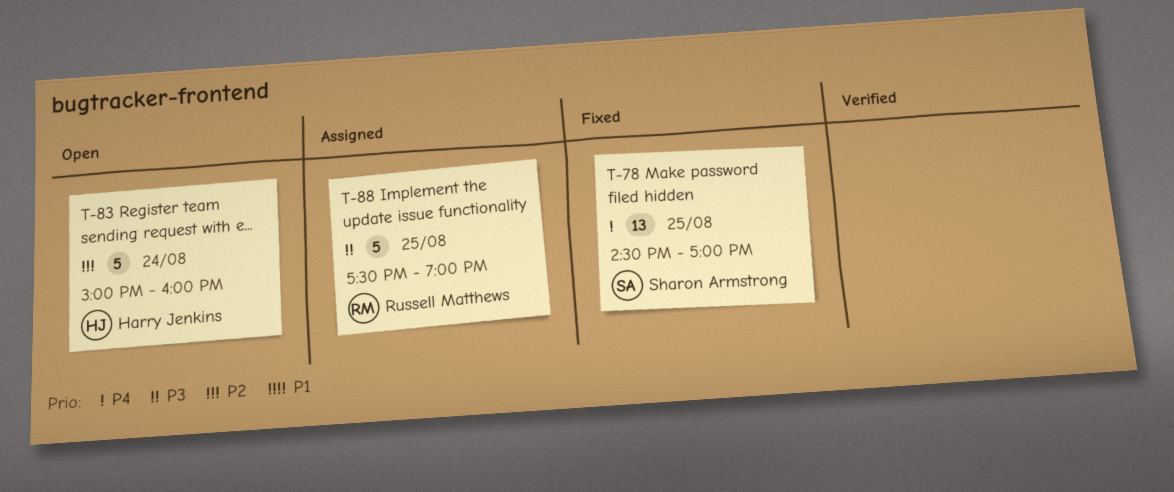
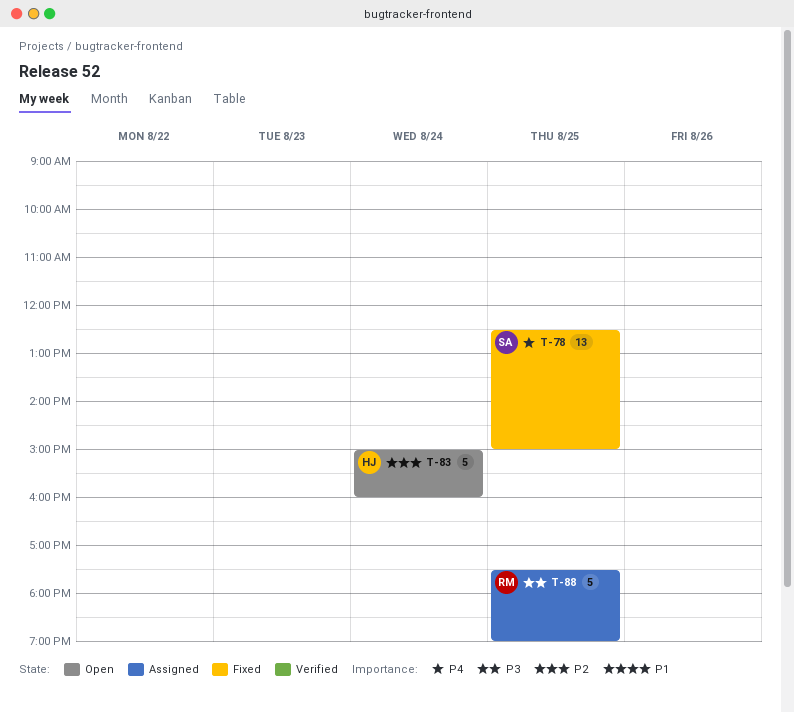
T-78, begins: 14:30 -> 12:30
T-78, ends: 17:00 -> 15:00

